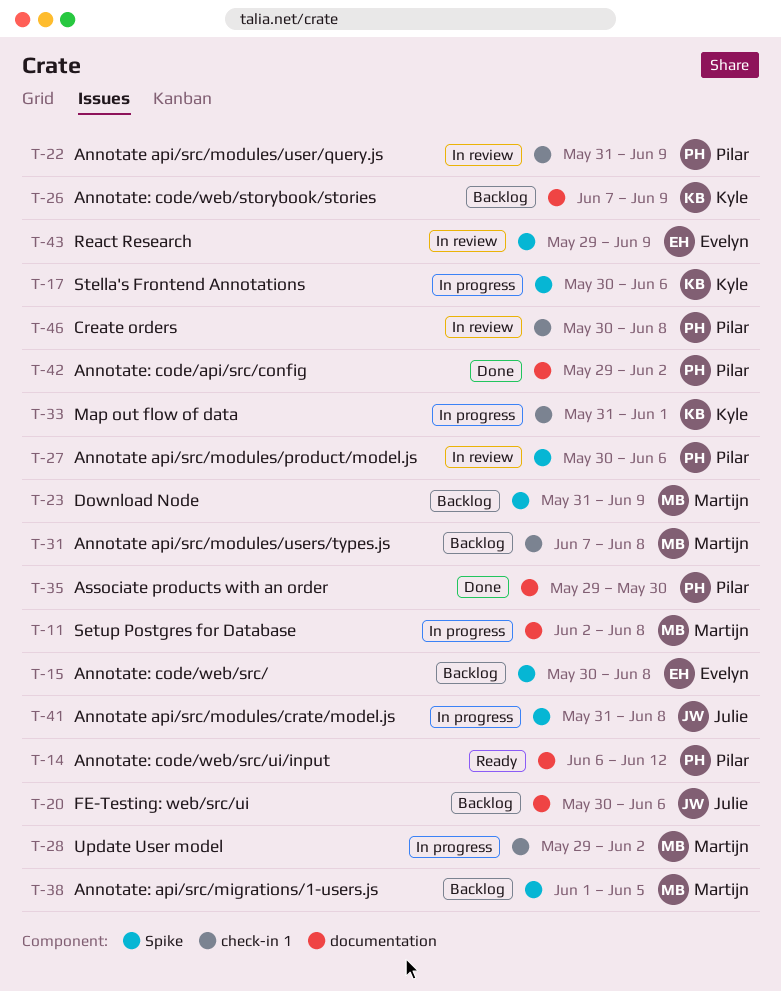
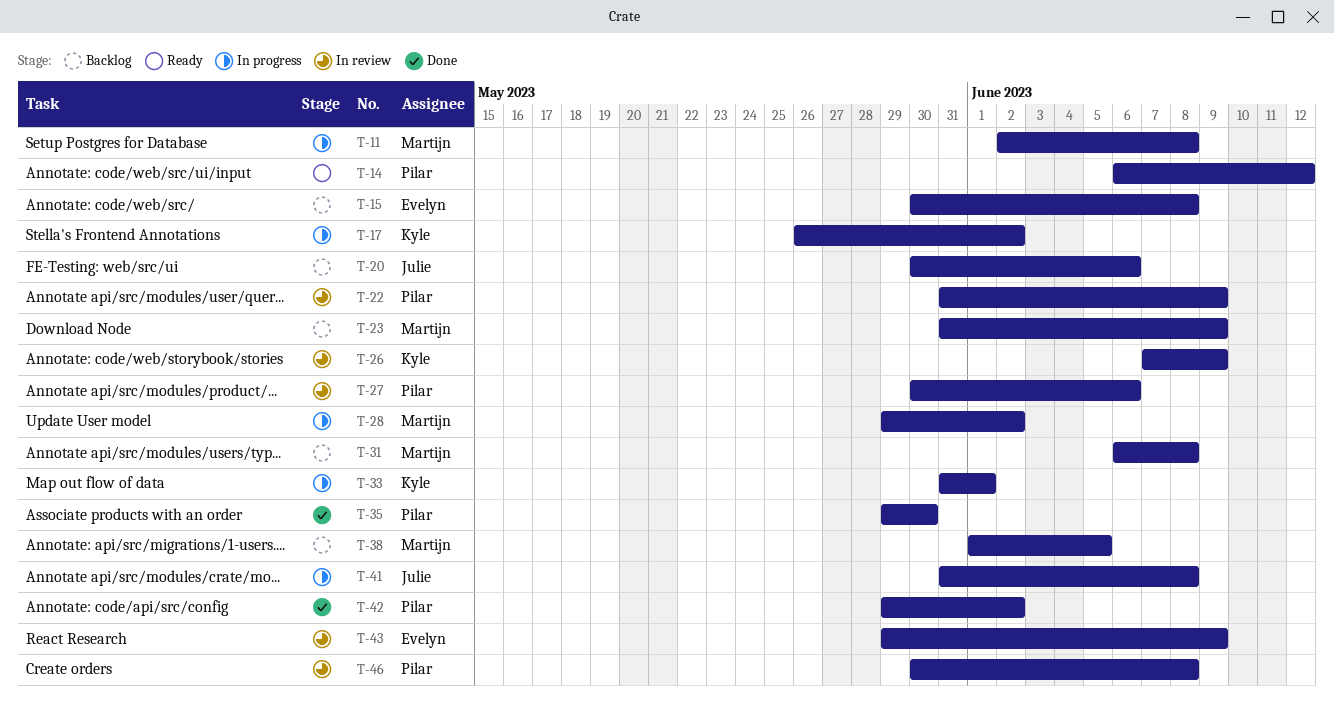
T-17, start: May 30 -> May 26
T-17, due: Jun 6 -> Jun 2
T-26, status: Backlog -> In review
T-31, start: Jun 7 -> Jun 6

